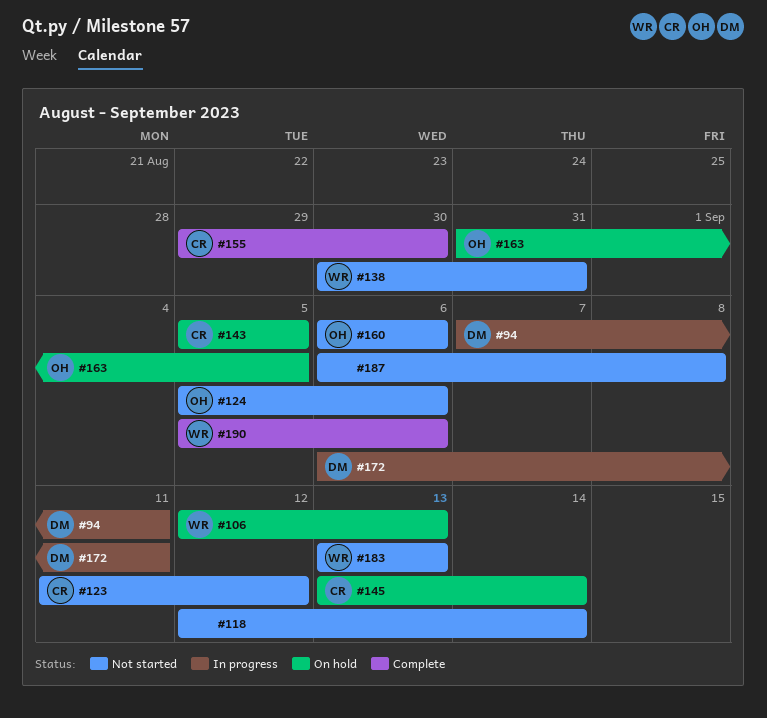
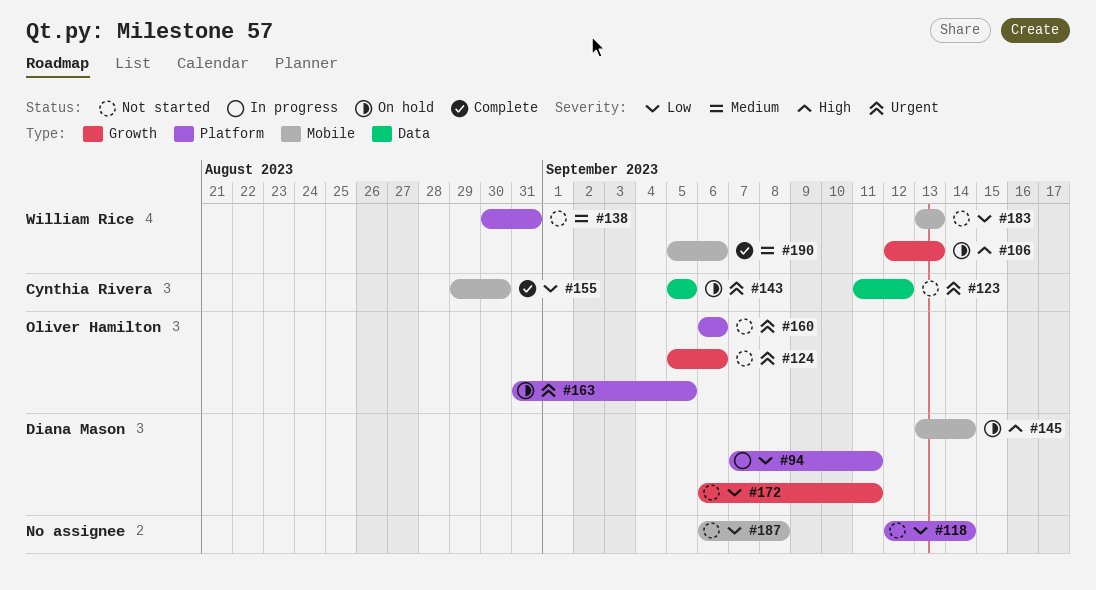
#145, owner: Cynthia Rivera -> Diana Mason
#172, status: In progress -> Not started

